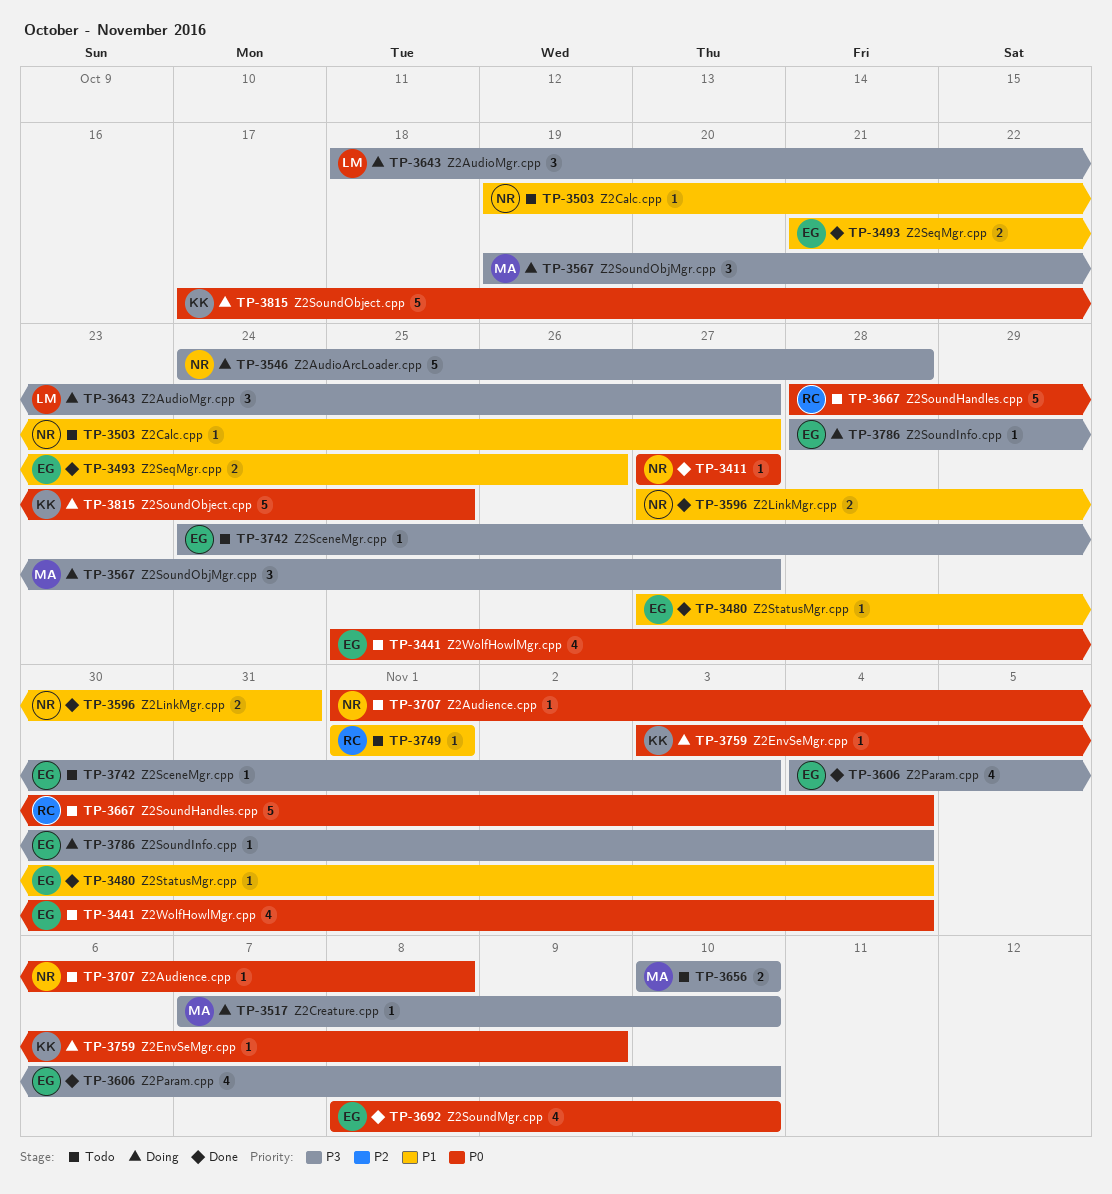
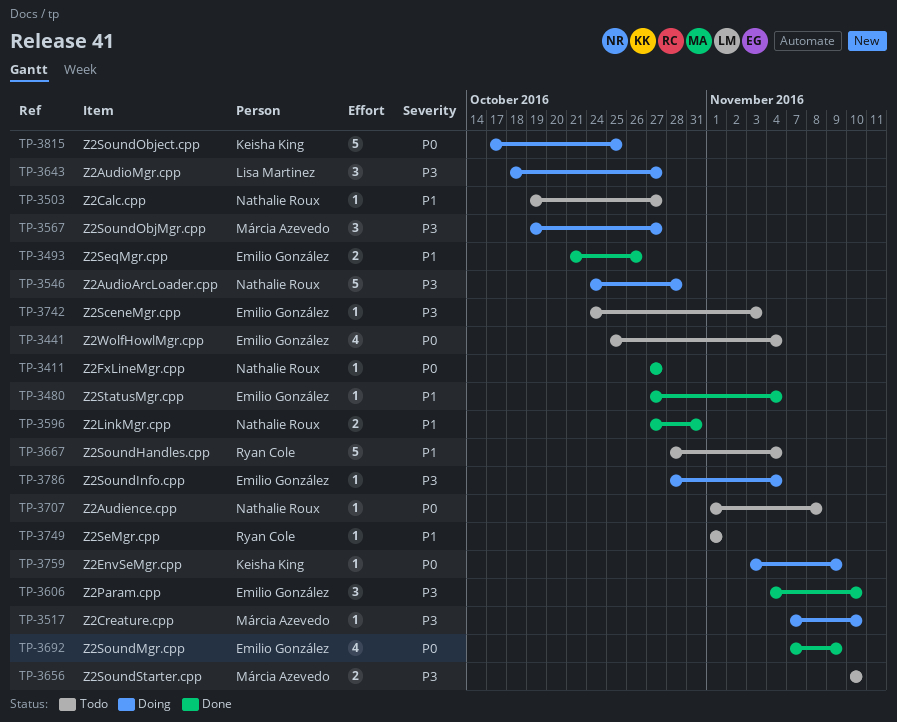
TP-3606, estimate: 4 -> 3
TP-3667, priority: P0 -> P1
TP-3692, start: Nov 8 -> Nov 7
TP-3692, due: Nov 10 -> Nov 9

